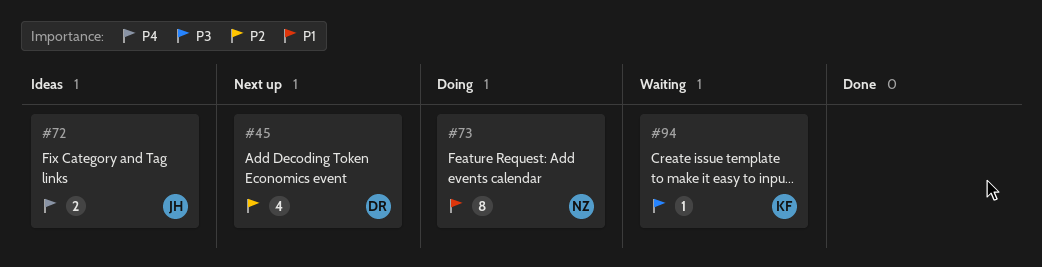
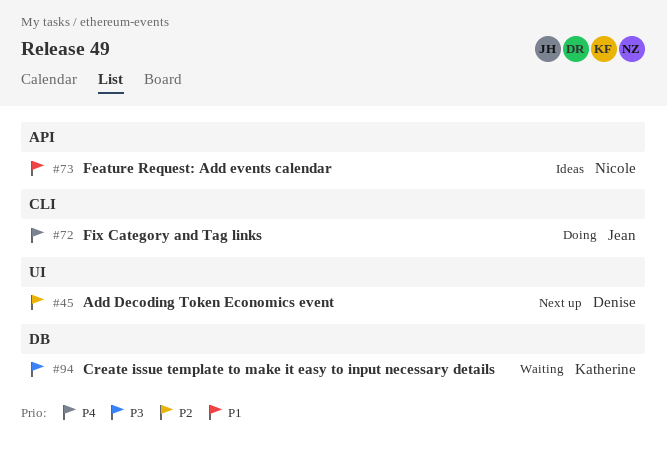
#72, status: Ideas -> Doing
#73, status: Doing -> Ideas

